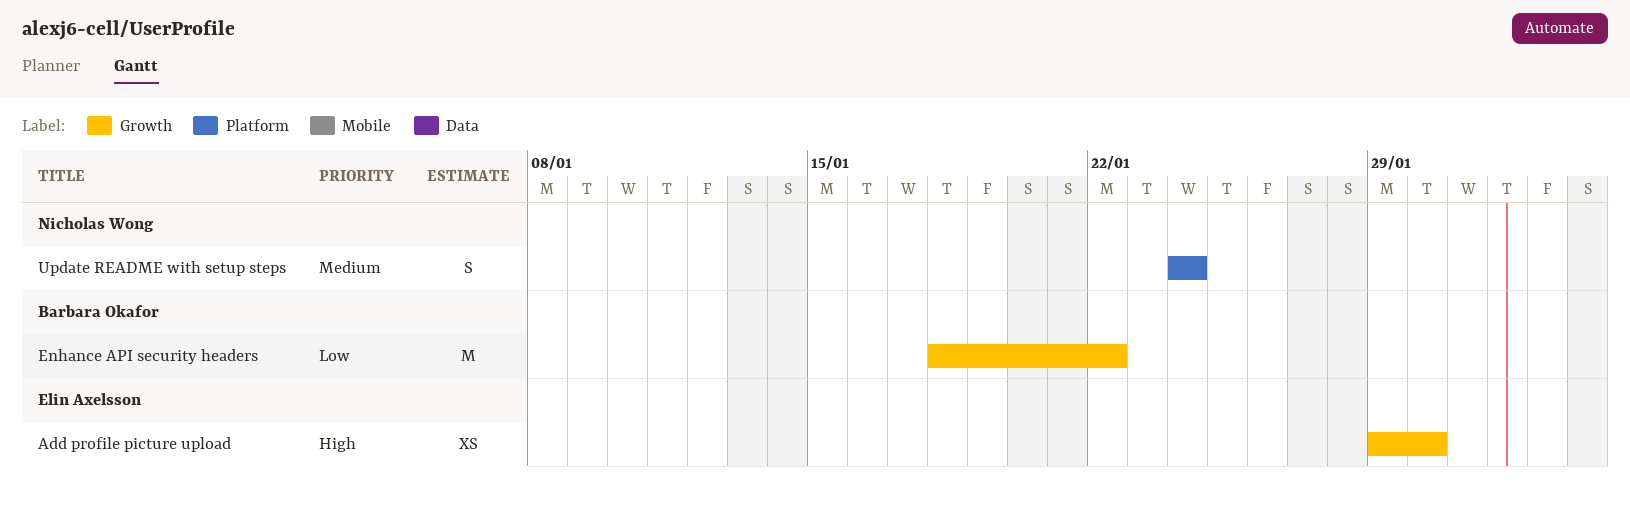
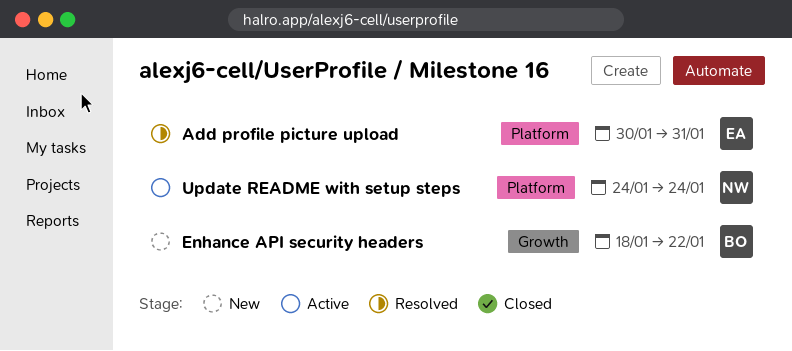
Add profile picture upload, label: Growth -> Platform
Add profile picture upload, start: Jan 29 -> Jan 30
Add profile picture upload, due: Jan 30 -> Jan 31

